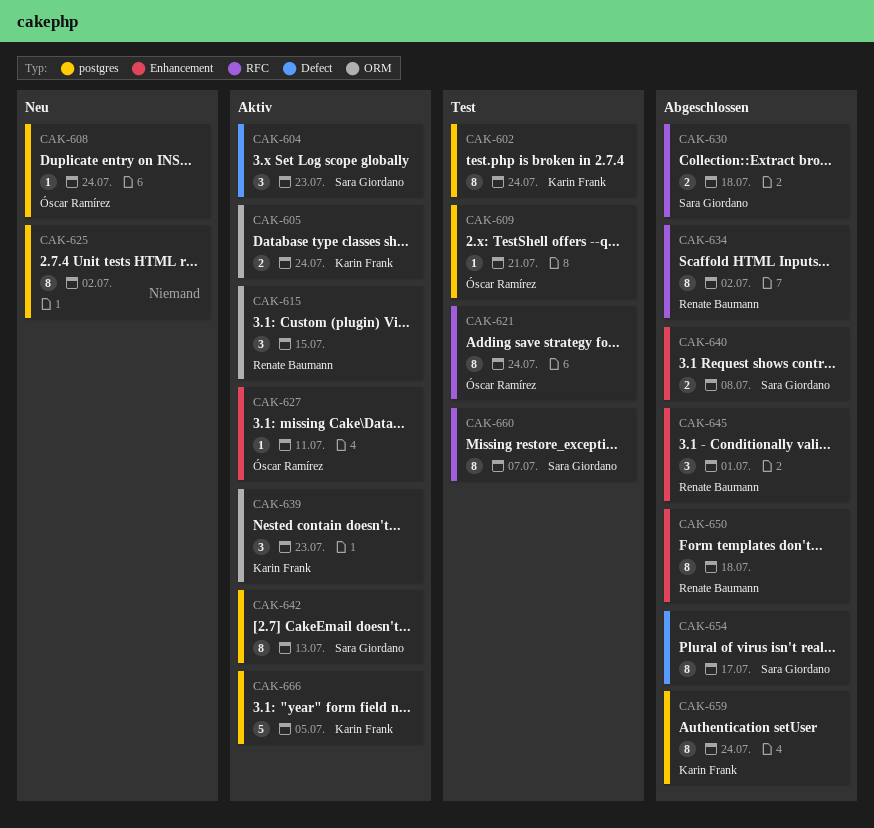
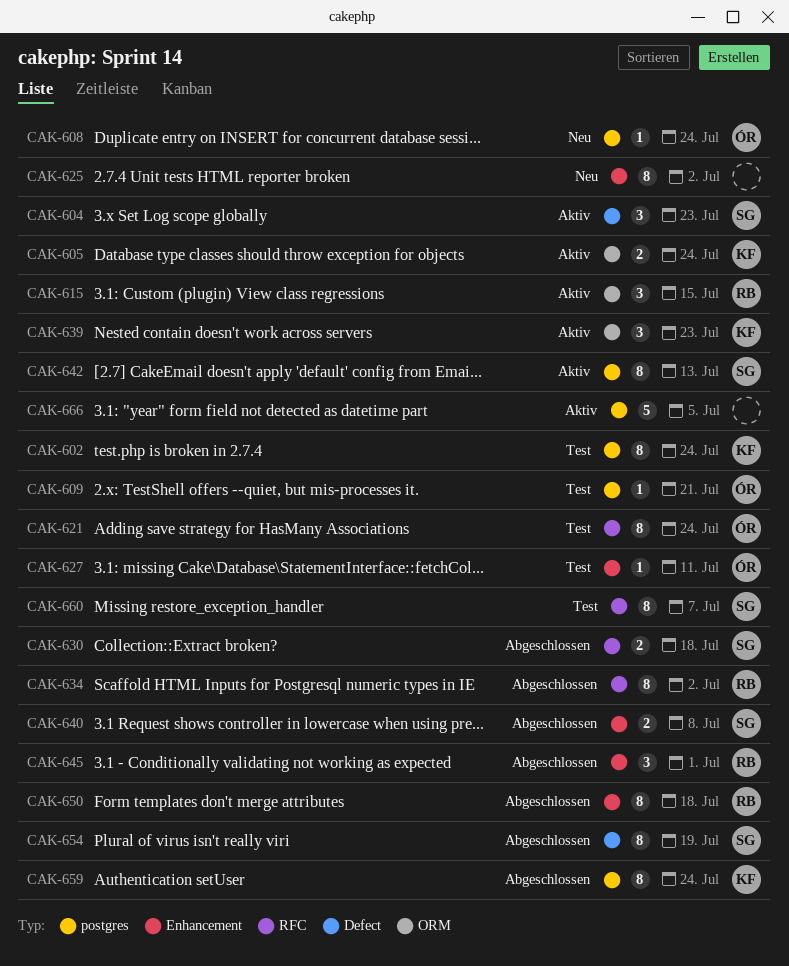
CAK-625, label: postgres -> Enhancement
CAK-627, status: Aktiv -> Test
CAK-654, due: Jul 17 -> Jul 19
CAK-666, owner: Karin Frank -> none

